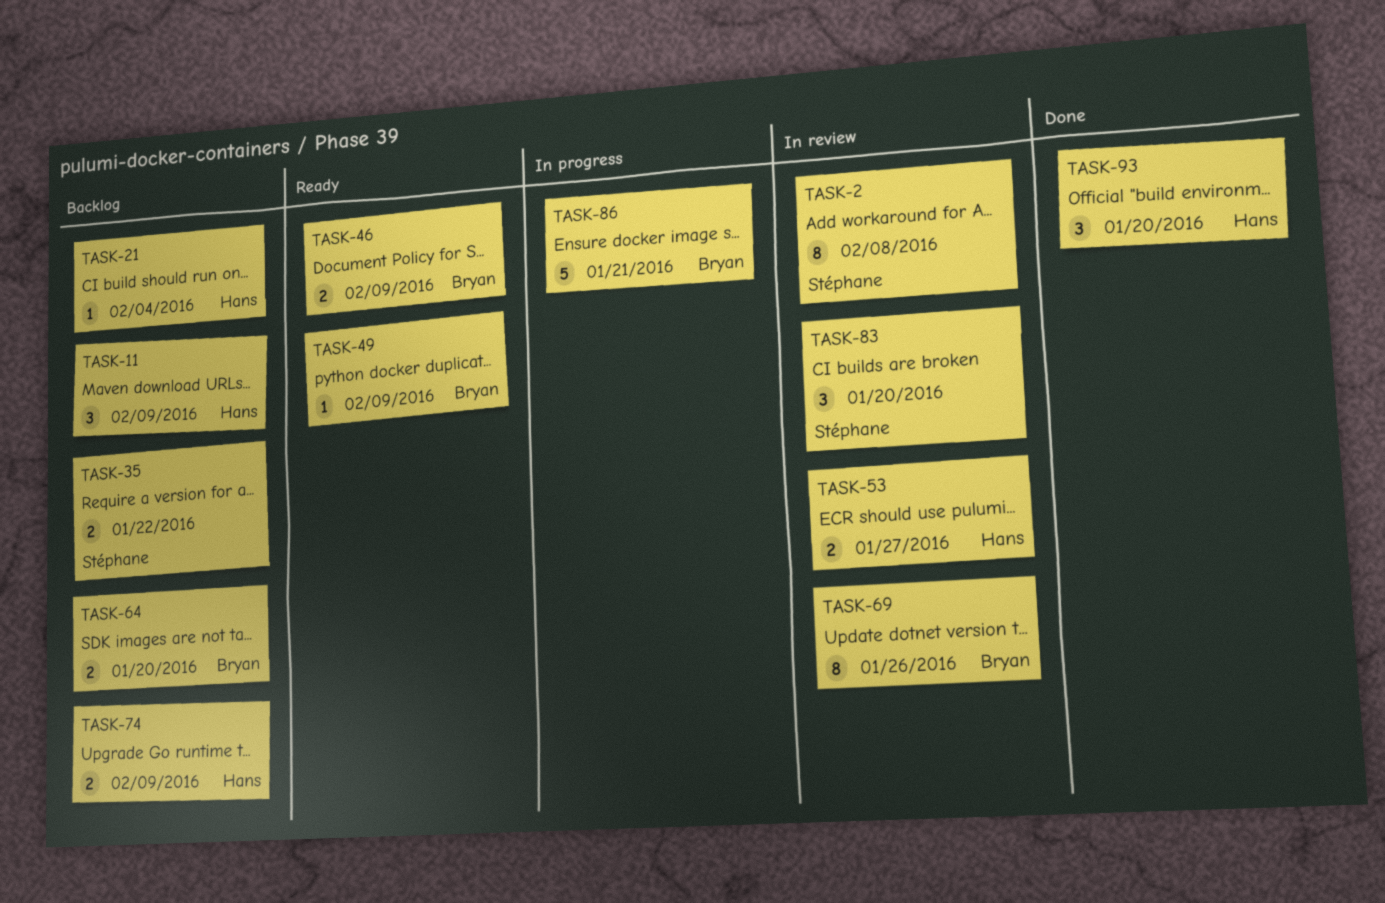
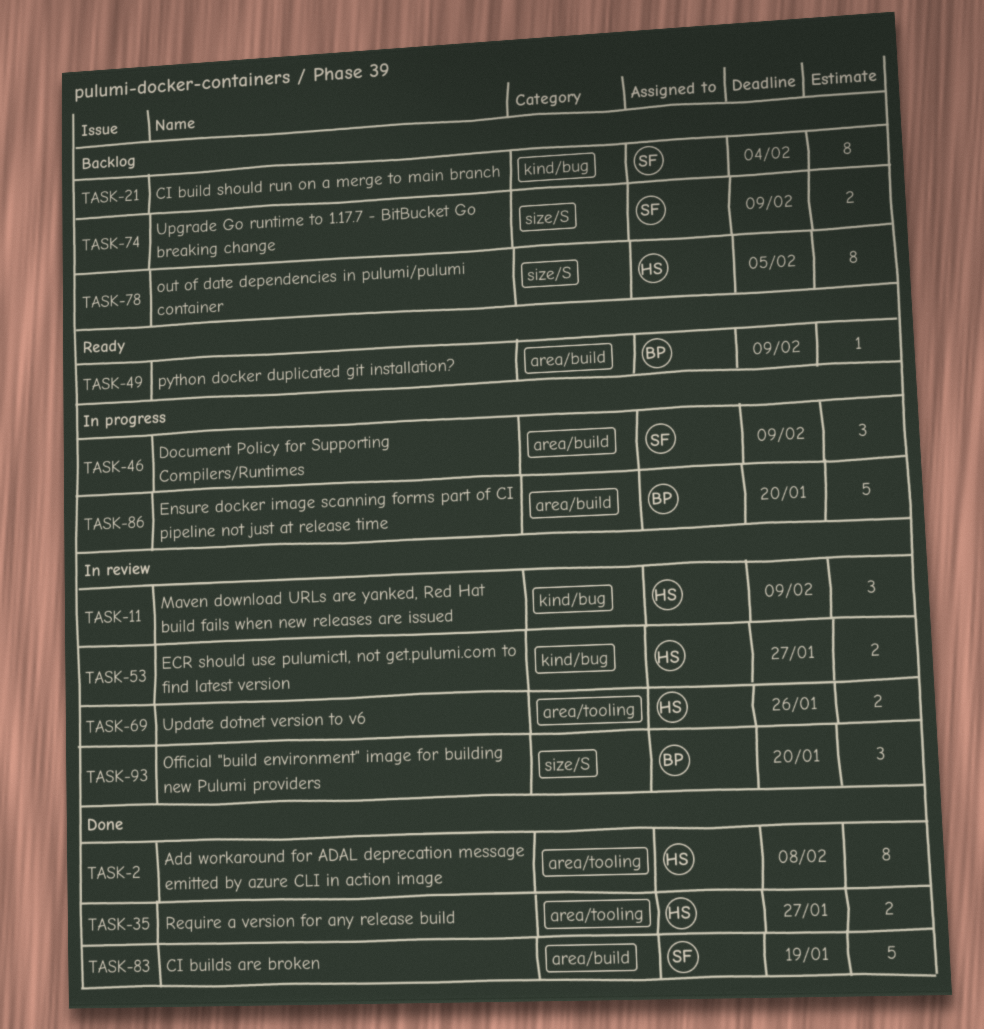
TASK-2, status: In review -> Done
TASK-2, owner: Stéphane -> Hans
TASK-11, status: Backlog -> In review
TASK-21, owner: Hans -> Stéphane
TASK-21, estimate: 1 -> 8
TASK-35, status: Backlog -> Done
TASK-35, owner: Stéphane -> Hans
TASK-35, due: Jan 22 -> Jan 27
TASK-46, status: Ready -> In progress
TASK-46, owner: Bryan -> Stéphane
TASK-46, estimate: 2 -> 3
TASK-64: present -> none
TASK-69, owner: Bryan -> Hans
TASK-69, estimate: 8 -> 2
TASK-74, owner: Hans -> Stéphane
TASK-78: none -> present
TASK-83, status: In review -> Done
TASK-83, estimate: 3 -> 5
TASK-83, due: Jan 20 -> Jan 19
TASK-86, due: Jan 21 -> Jan 20
TASK-93, status: Done -> In review
TASK-93, owner: Hans -> Bryan

